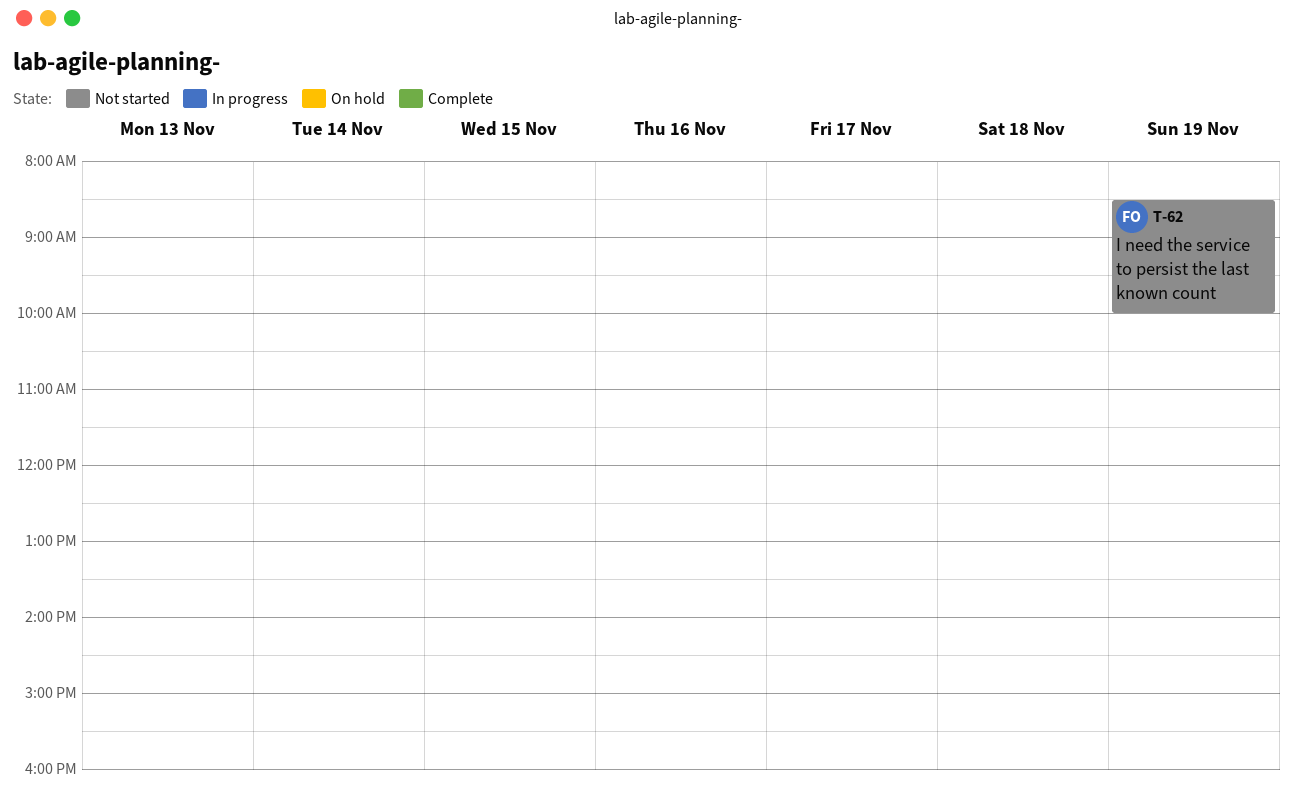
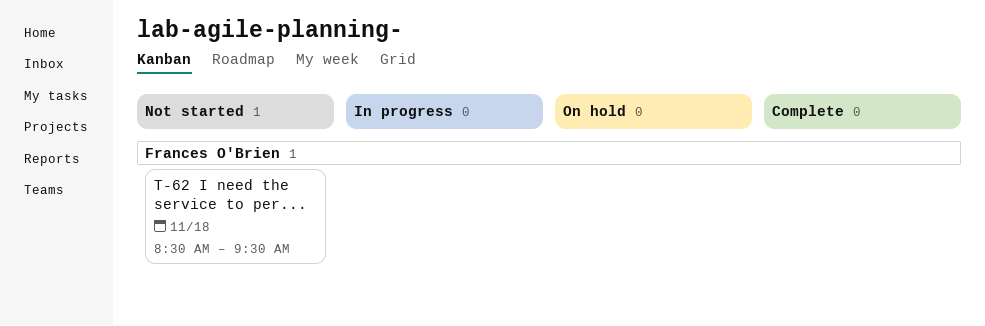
T-62, day: Nov 19 -> Nov 18
T-62, ends: 10:00 -> 09:30

